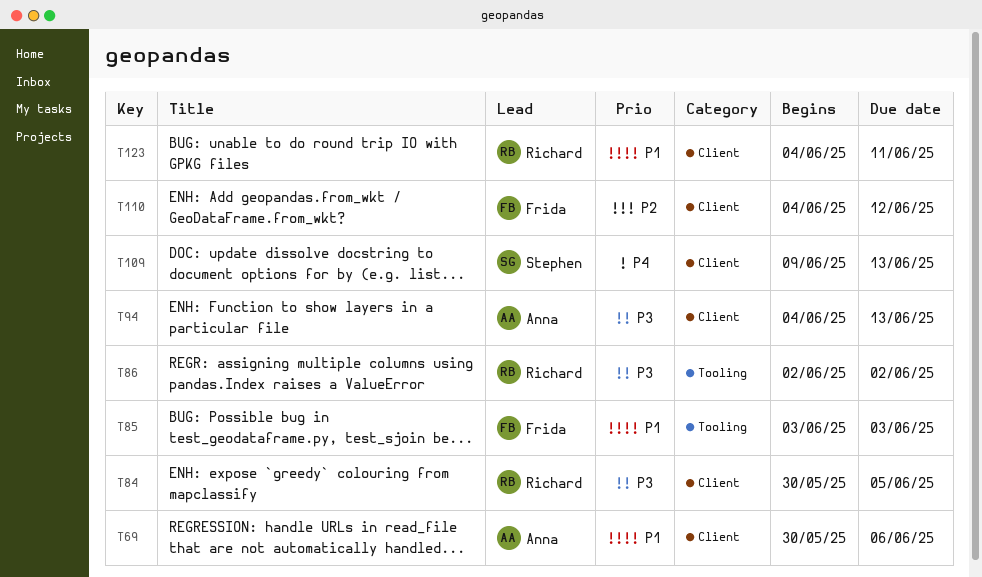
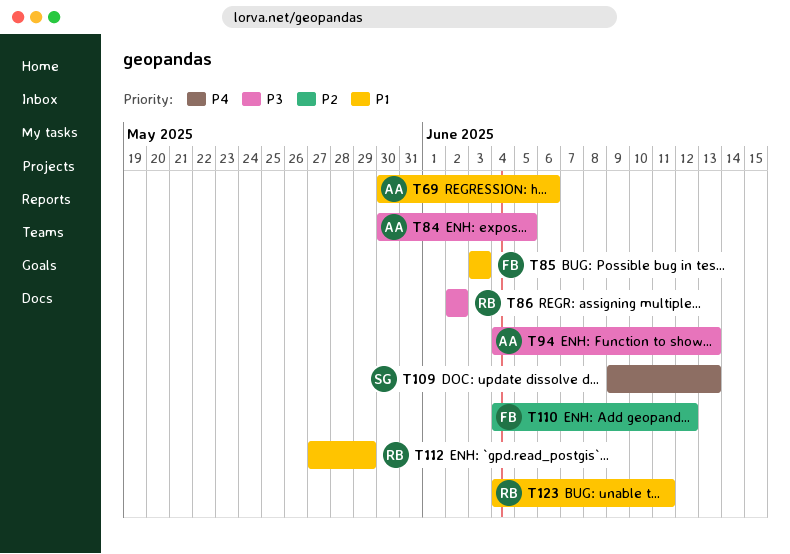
T84, owner: Richard -> Anna
T112: none -> present

